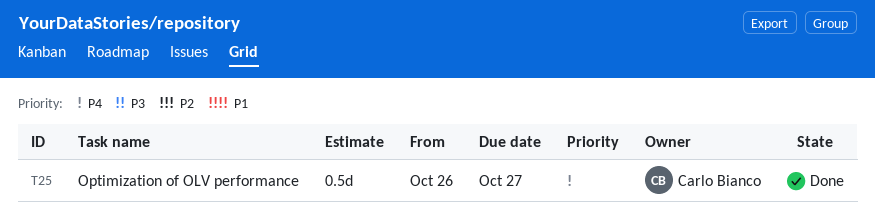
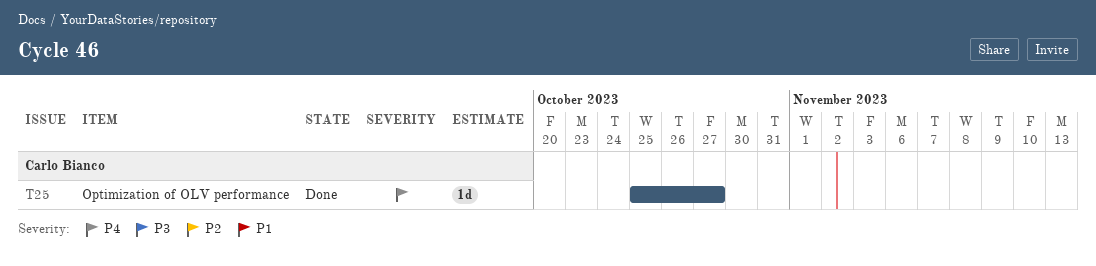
T25, estimate: 0.5d -> 1d
T25, start: Oct 26 -> Oct 25

